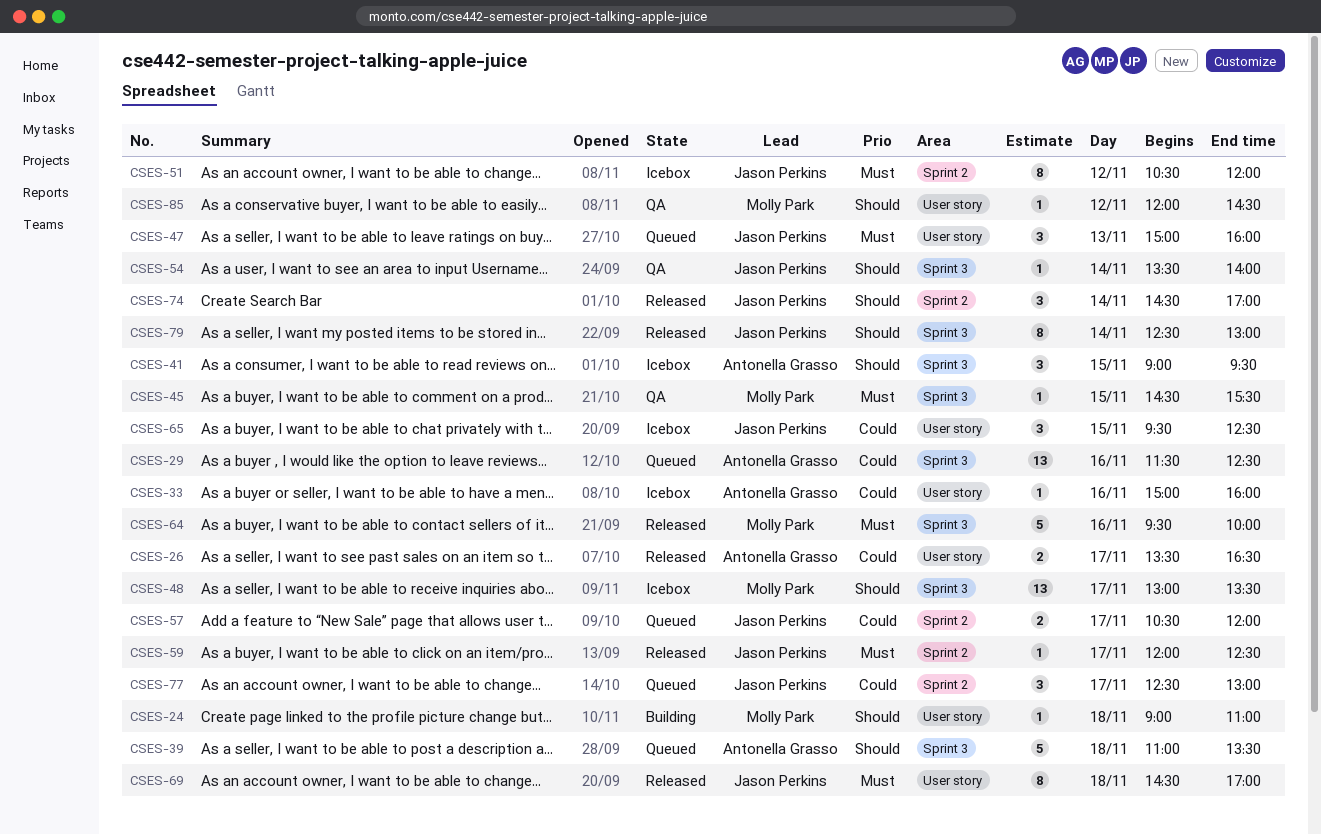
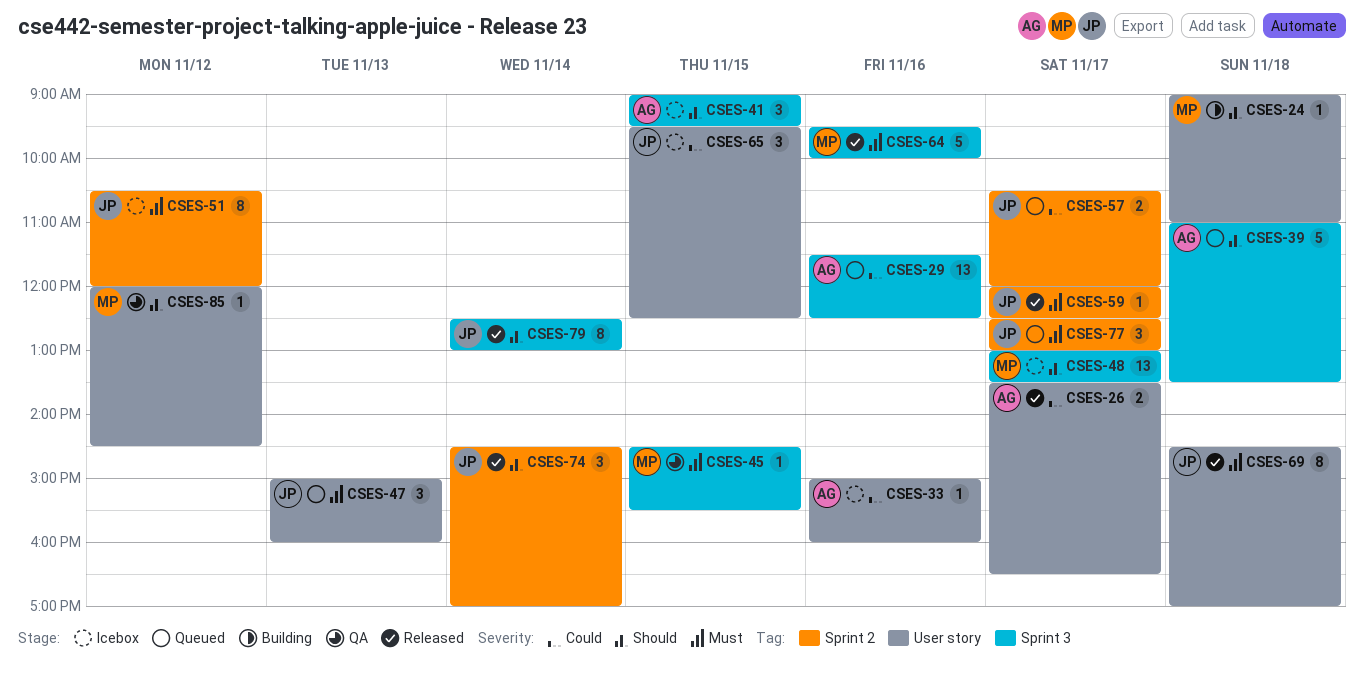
CSES-54: present -> none
CSES-77, priority: Could -> Must

